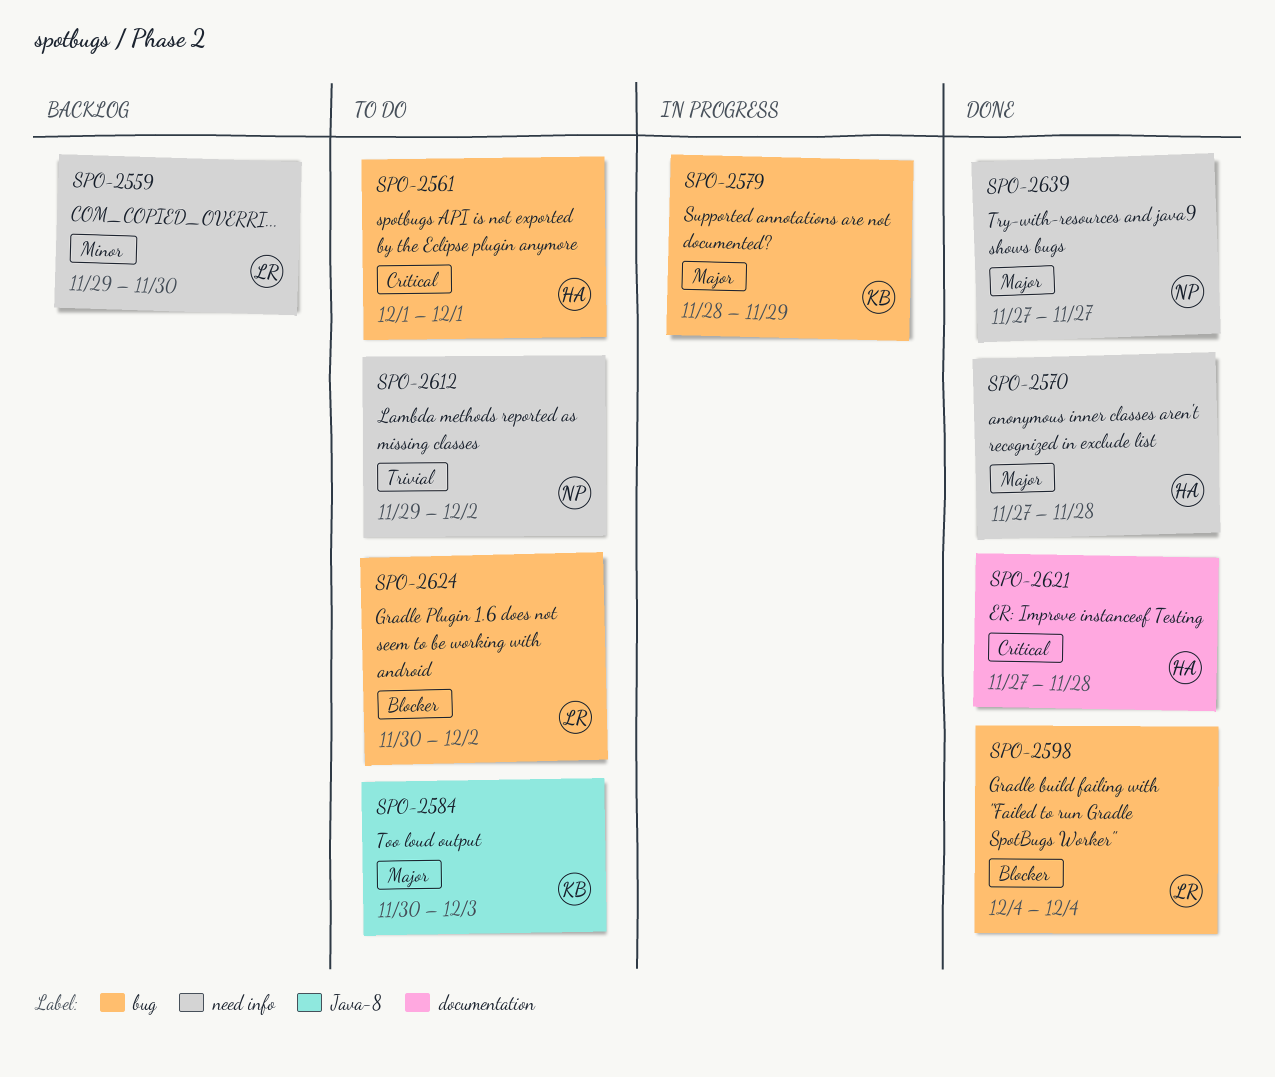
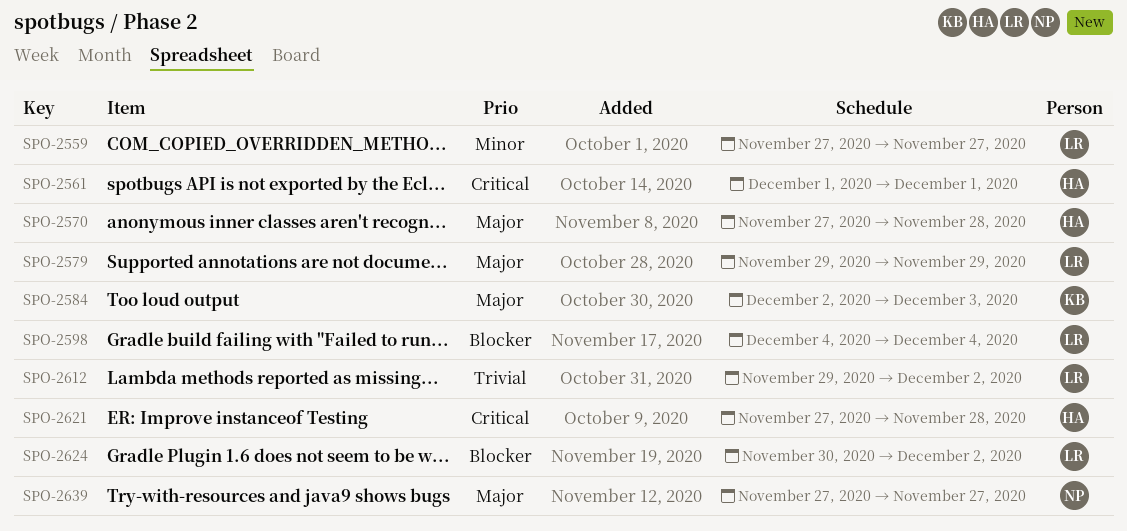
SPO-2559, start: Nov 29 -> Nov 27
SPO-2559, due: Nov 30 -> Nov 27
SPO-2579, owner: KB -> LR
SPO-2579, start: Nov 28 -> Nov 29
SPO-2584, start: Nov 30 -> Dec 2
SPO-2612, owner: NP -> LR

